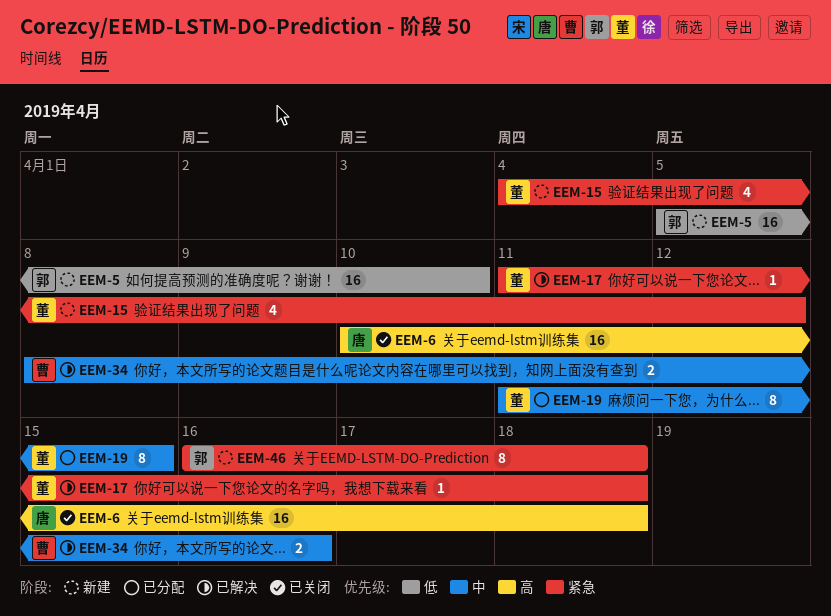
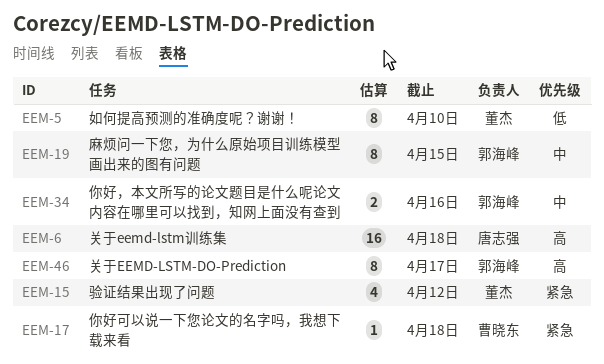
EEM-5, owner: 郭海峰 -> 董杰
EEM-5, estimate: 16 -> 8
EEM-17, owner: 董杰 -> 曹晓东
EEM-19, owner: 董杰 -> 郭海峰
EEM-34, owner: 曹晓东 -> 郭海峰
EEM-46, priority: 紧急 -> 高
EEM-46, due: Apr 18 -> Apr 17

